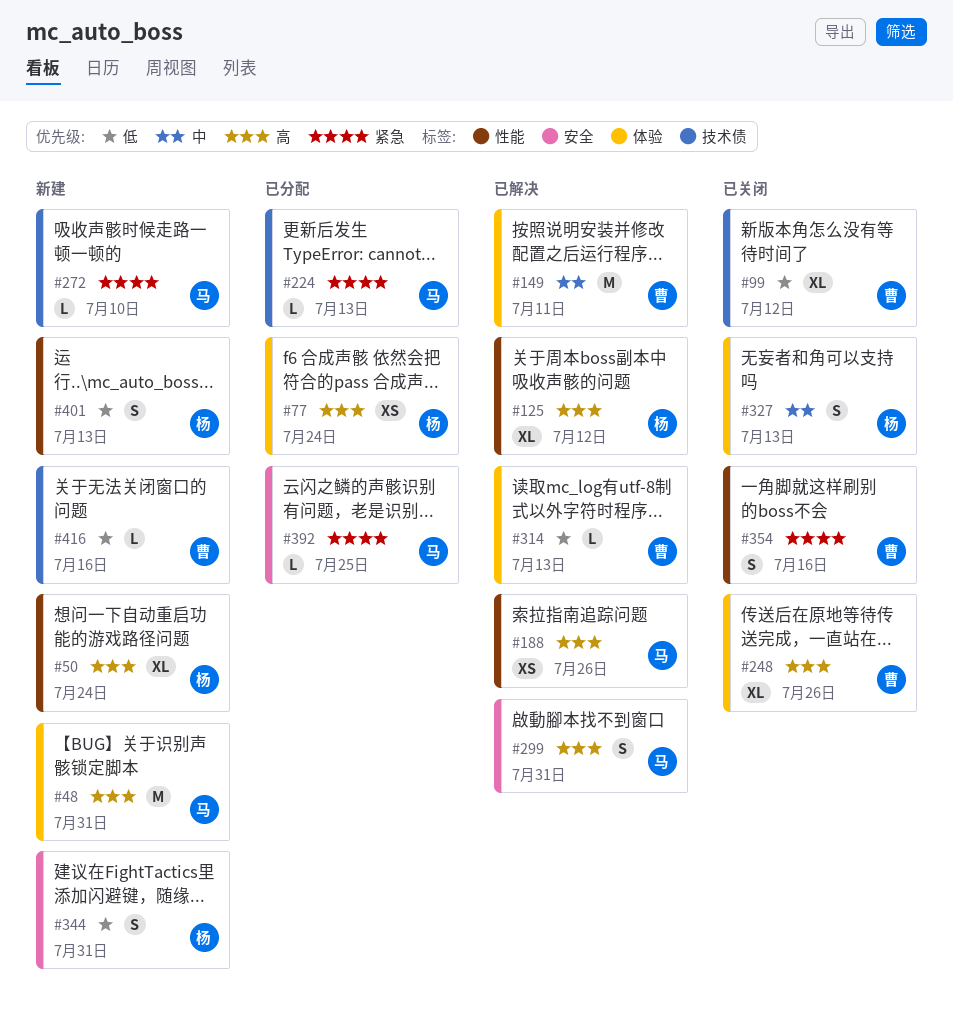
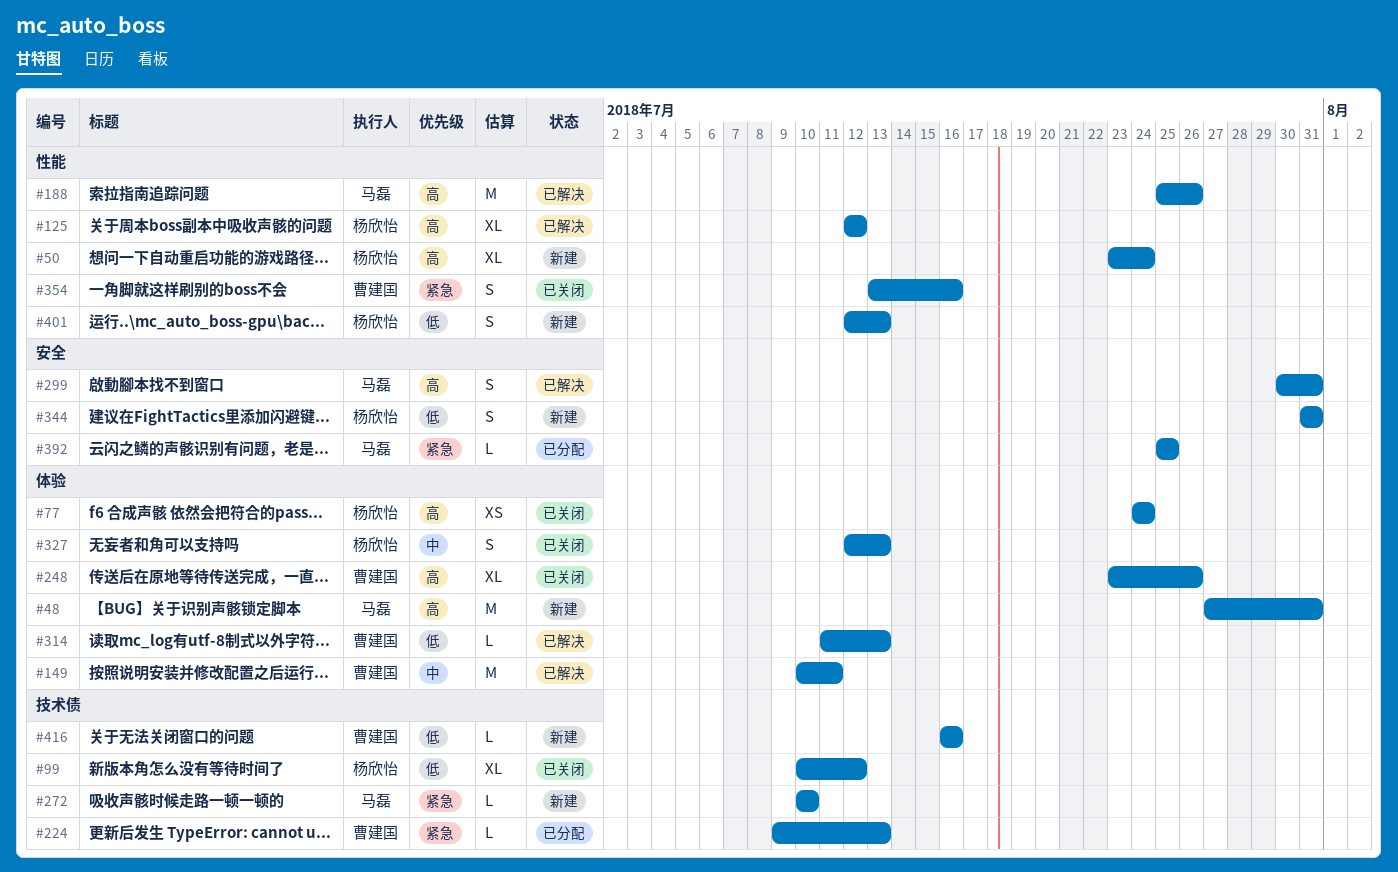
#77, status: 已分配 -> 已关闭
#99, owner: 曹建国 -> 杨欣怡
#188, estimate: XS -> M
#224, owner: 马磊 -> 曹建国

